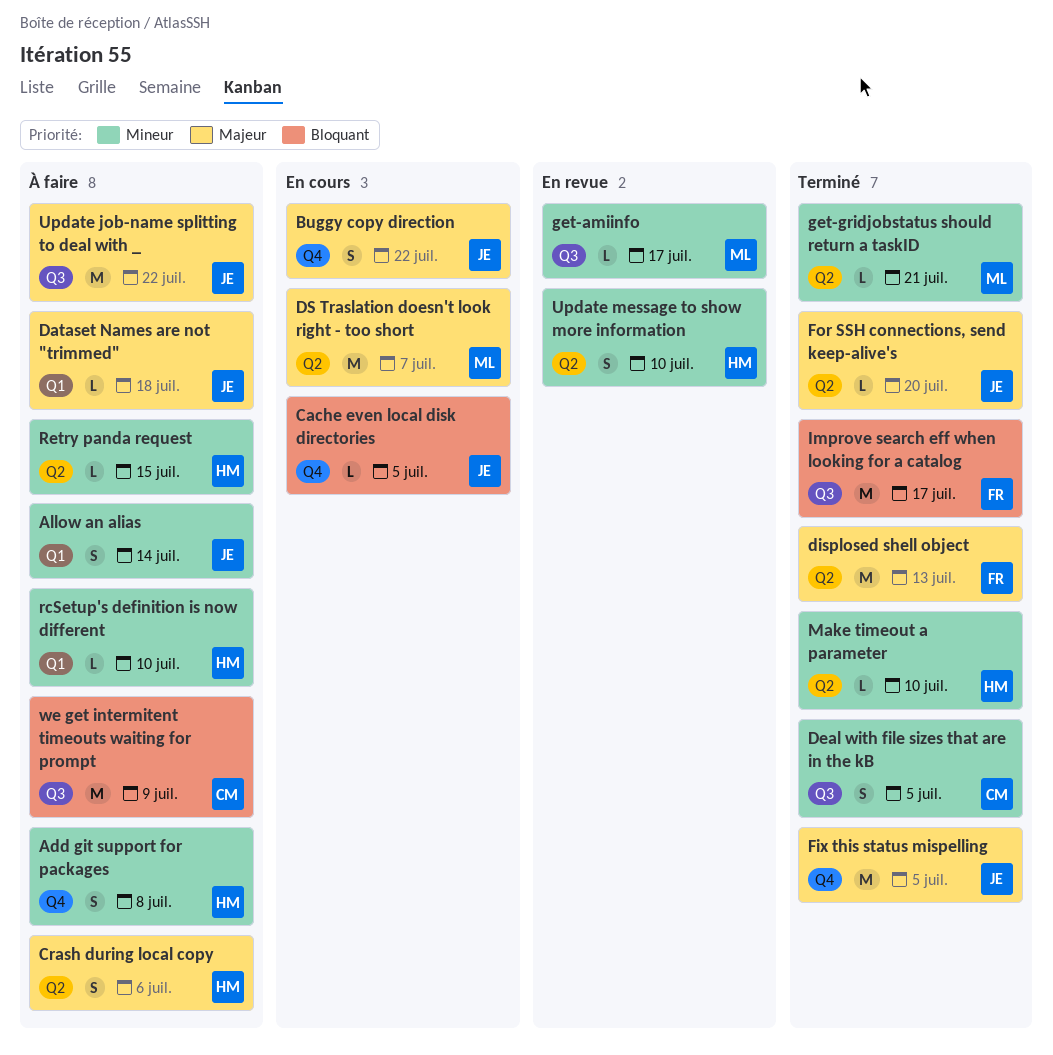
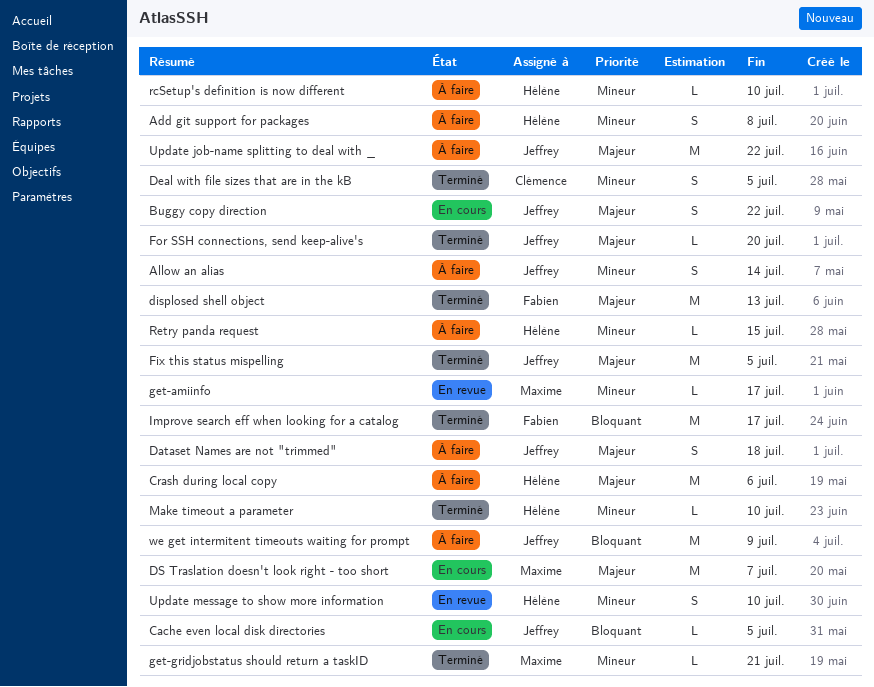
Crash during local copy, estimate: S -> M
Dataset Names are not "trimmed", estimate: L -> S
we get intermitent timeouts waiting for prompt, owner: Clémence -> Jeffrey

